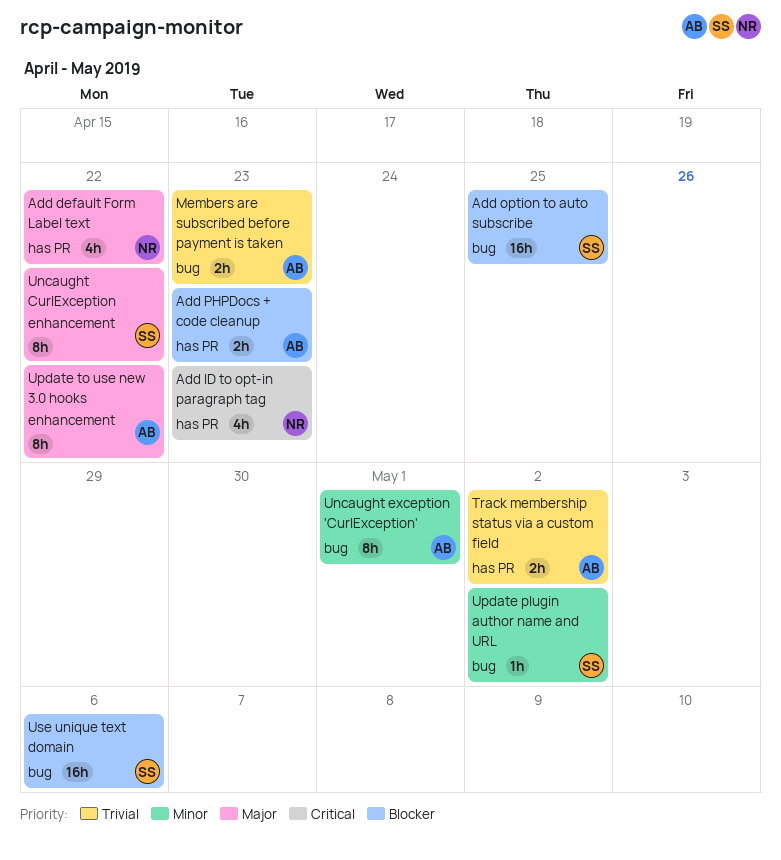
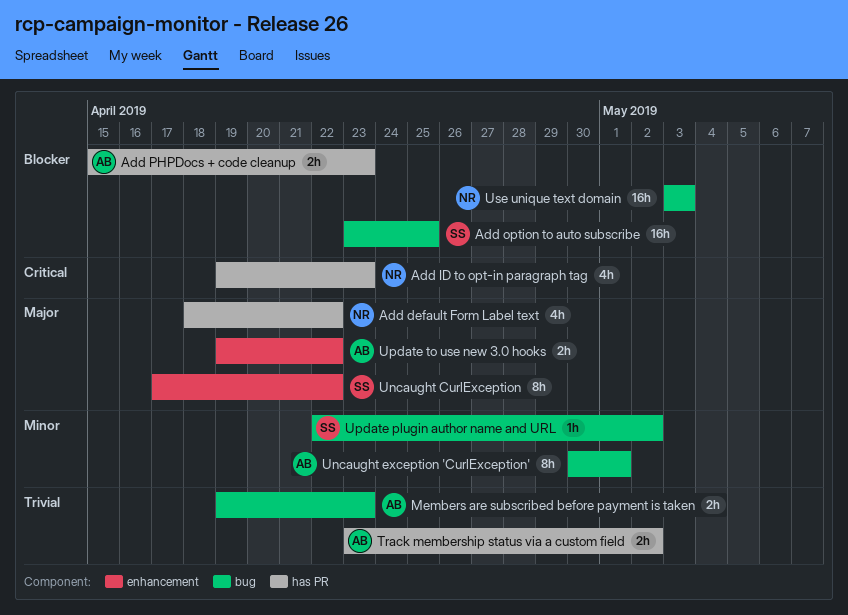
Update to use new 3.0 hooks, estimate: 8h -> 2h
Use unique text domain, owner: SS -> NR
Use unique text domain, due: May 6 -> May 3

